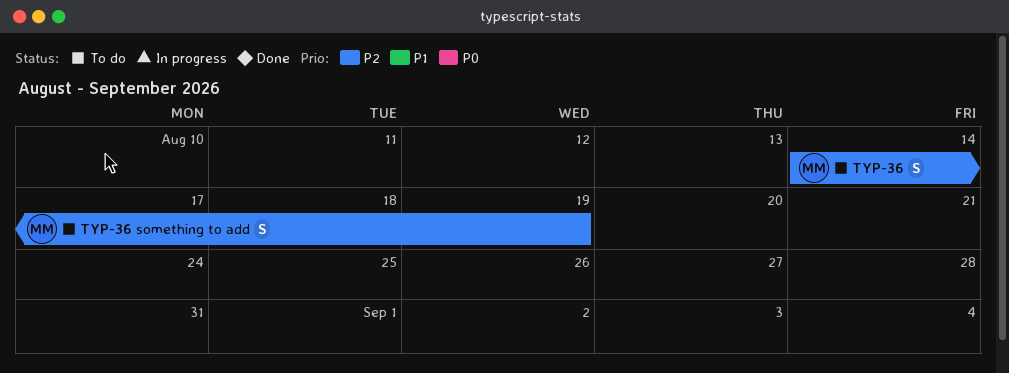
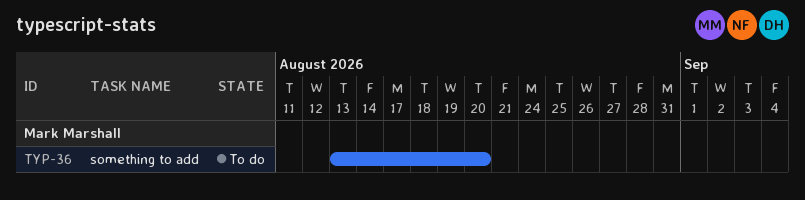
TYP-36, start: Aug 14 -> Aug 13
TYP-36, due: Aug 19 -> Aug 20

